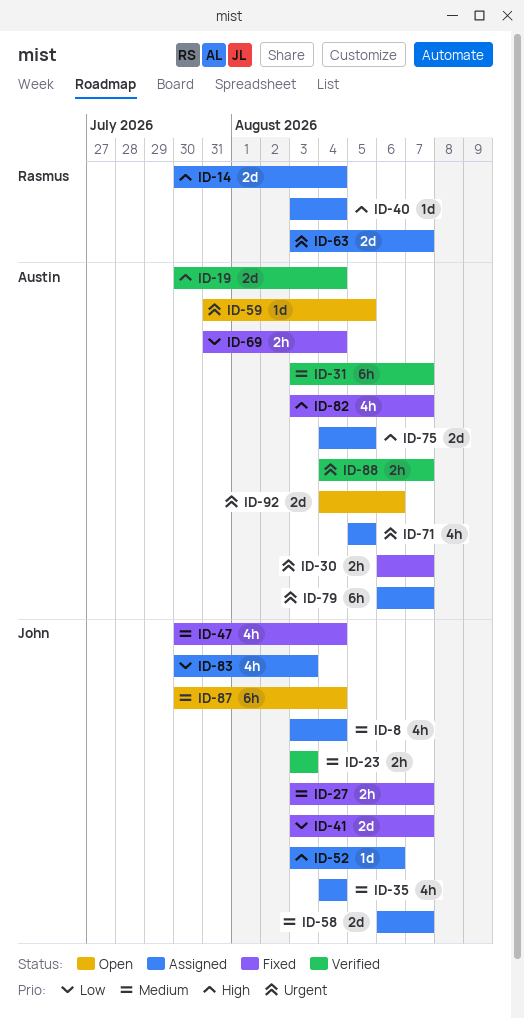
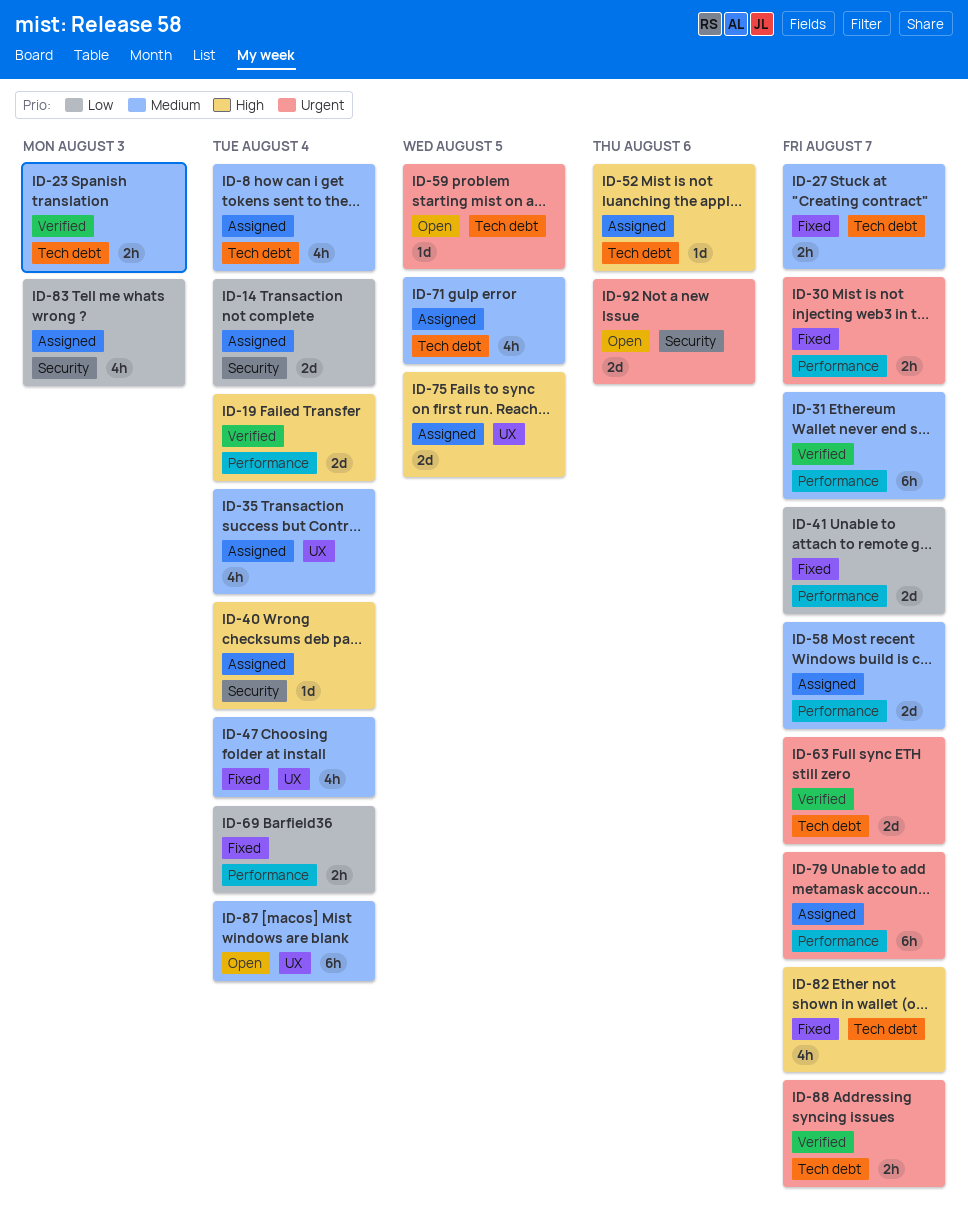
ID-14, priority: High -> Low
ID-63, status: Assigned -> Verified
ID-71, priority: Urgent -> Medium

